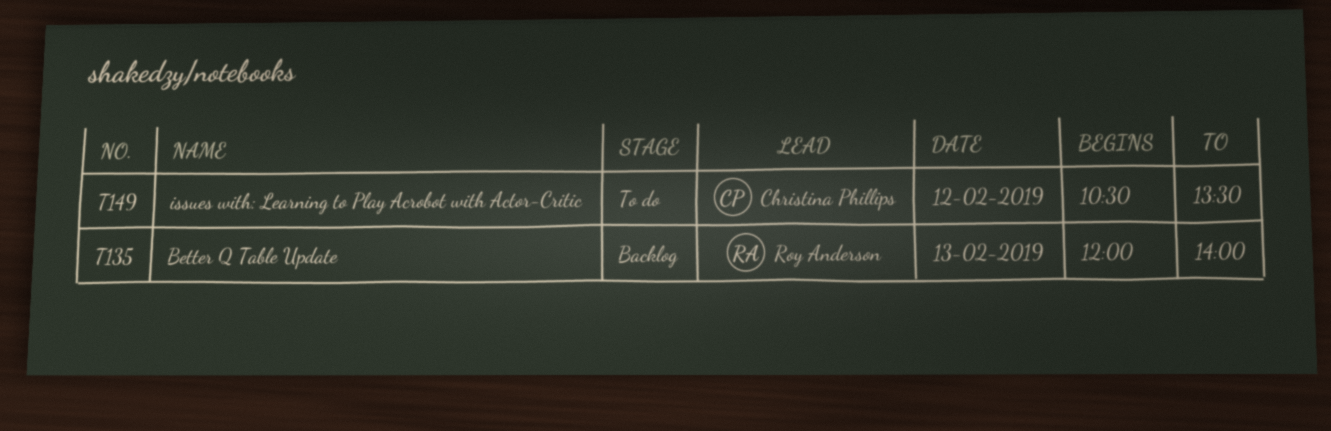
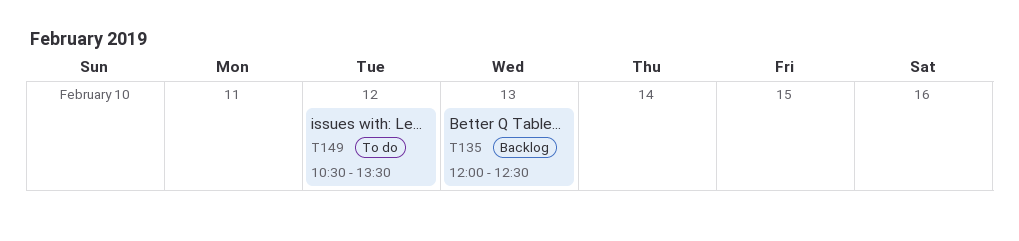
T135, ends: 14:00 -> 12:30

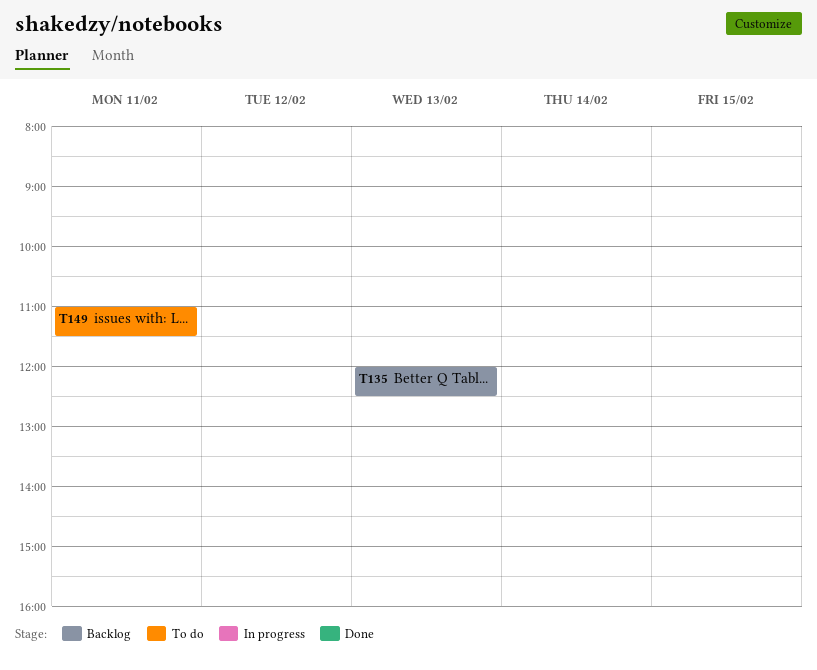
T149, day: Feb 12 -> Feb 11
T149, begins: 10:30 -> 11:00
T149, ends: 13:30 -> 11:30

